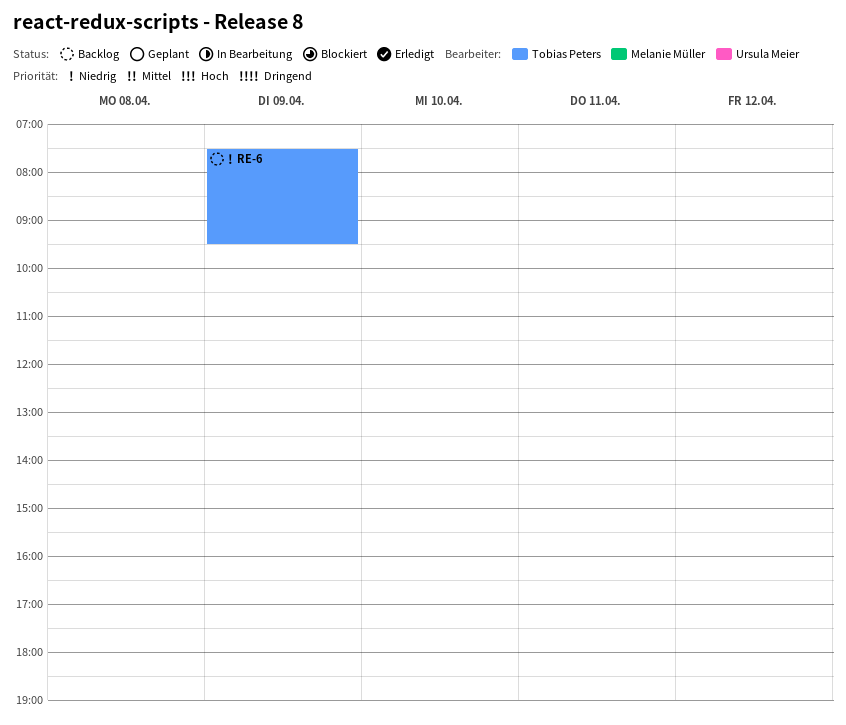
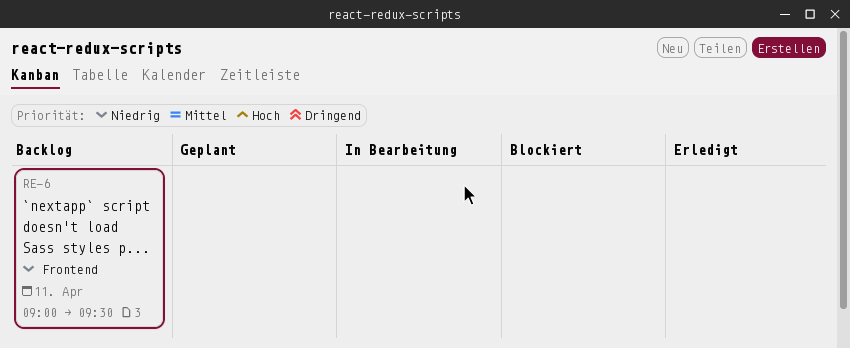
RE-6, day: Apr 9 -> Apr 11
RE-6, begins: 07:30 -> 09:00

